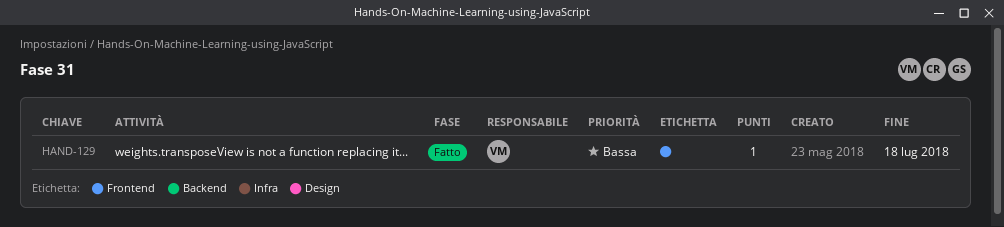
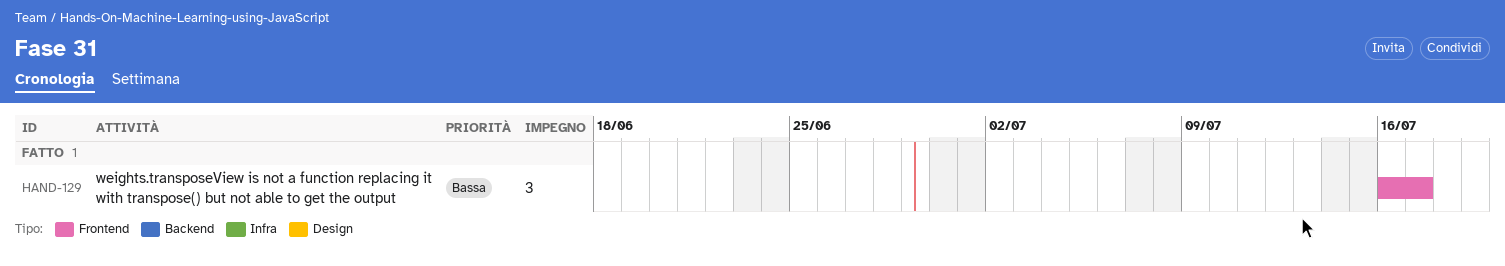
HAND-129, estimate: 1 -> 3
HAND-129, due: Jul 18 -> Jul 17

